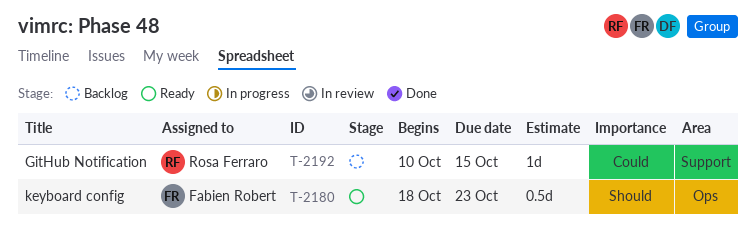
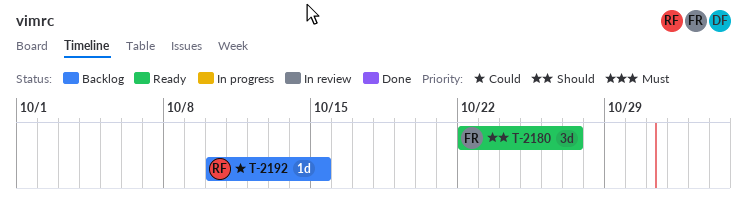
T-2180, estimate: 0.5d -> 3d
T-2180, start: Oct 18 -> Oct 22
T-2180, due: Oct 23 -> Oct 27

